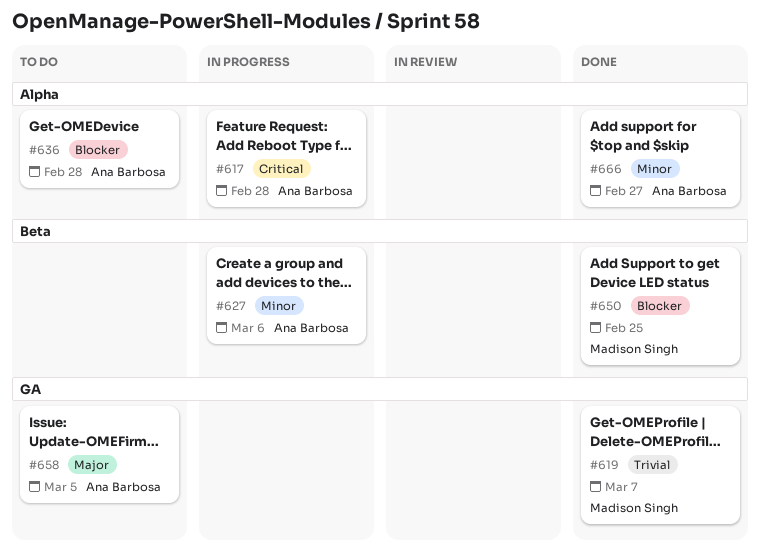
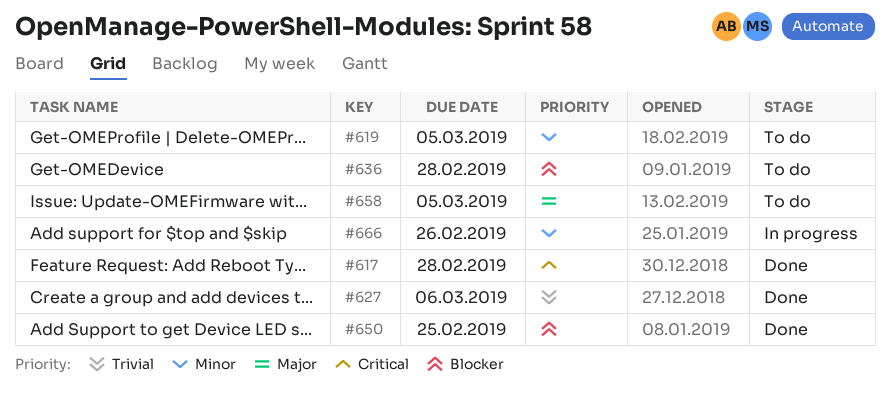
#617, status: In progress -> Done
#619, status: Done -> To do
#619, priority: Trivial -> Minor
#619, due: Mar 7 -> Mar 5
#627, status: In progress -> Done
#627, priority: Minor -> Trivial
#666, status: Done -> In progress
#666, due: Feb 27 -> Feb 26

